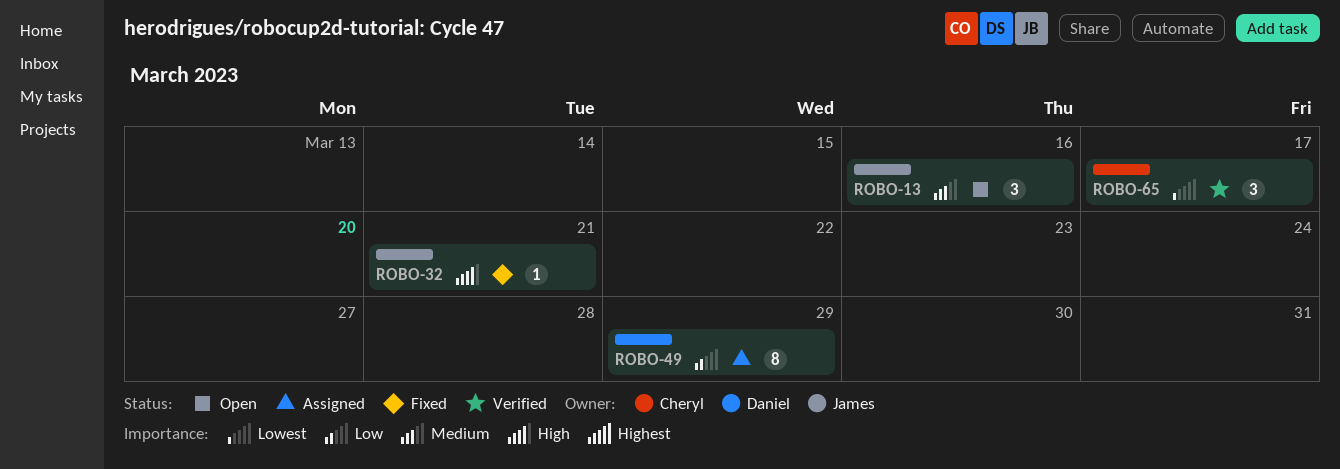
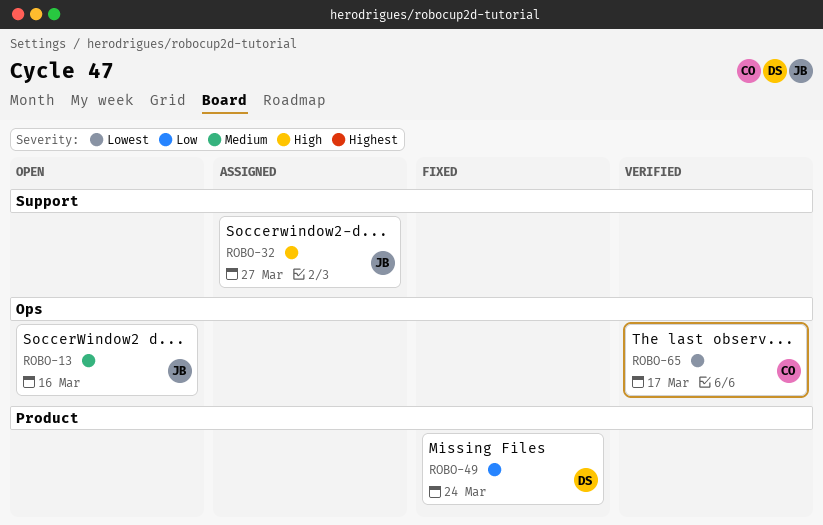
ROBO-32, status: Fixed -> Assigned
ROBO-32, due: Mar 21 -> Mar 27
ROBO-49, status: Assigned -> Fixed
ROBO-49, due: Mar 29 -> Mar 24

